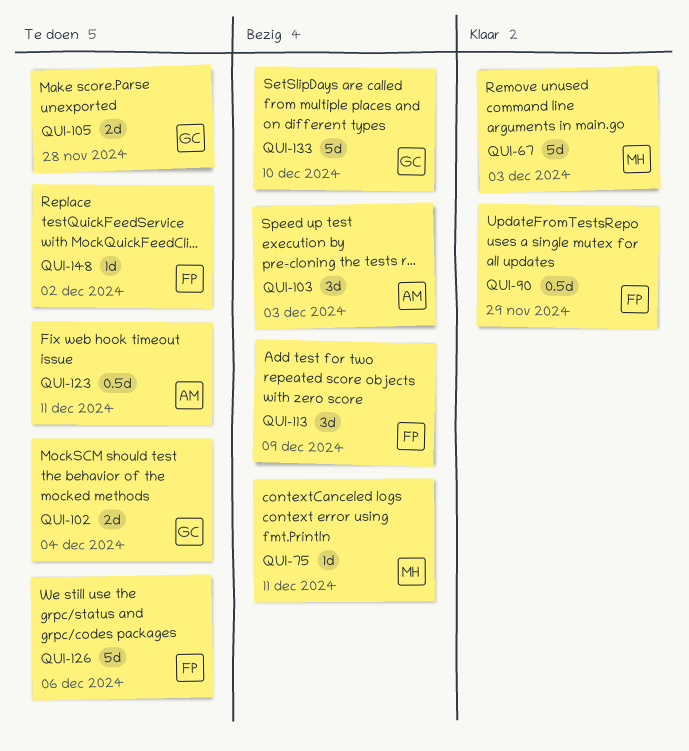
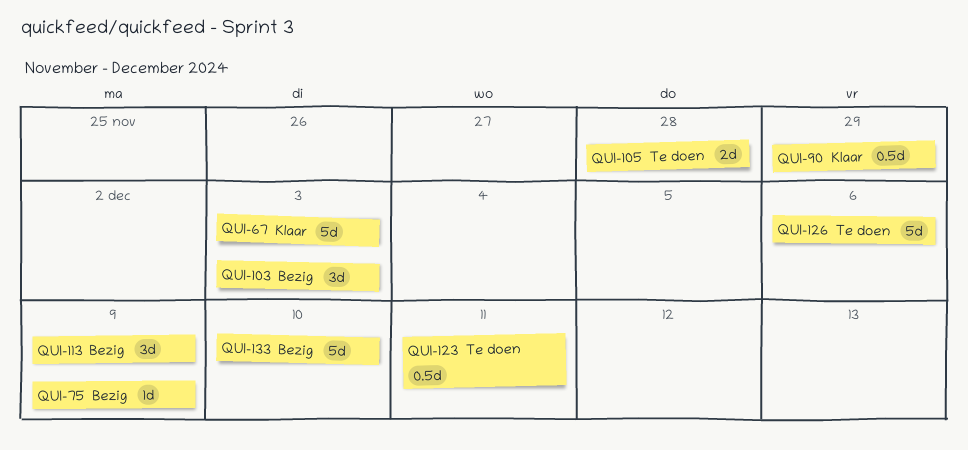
QUI-75, due: Dec 11 -> Dec 9
QUI-102: present -> none
QUI-148: present -> none

